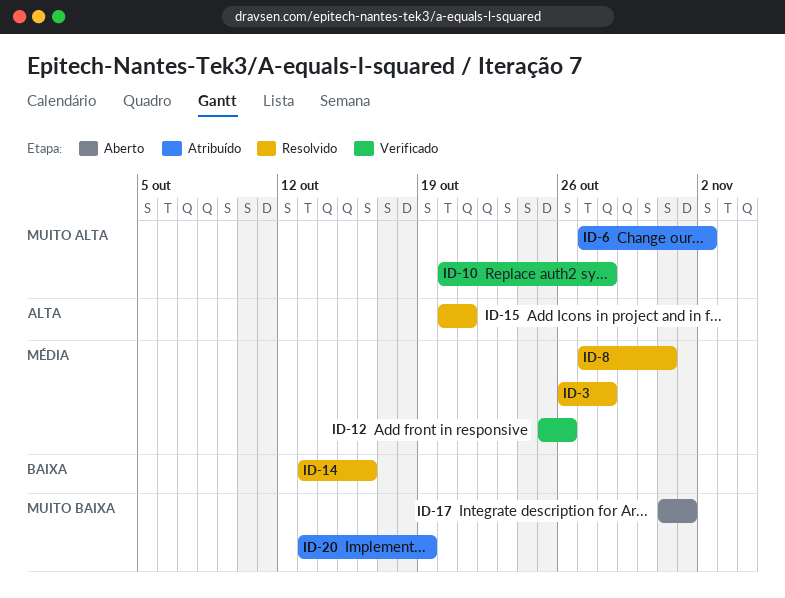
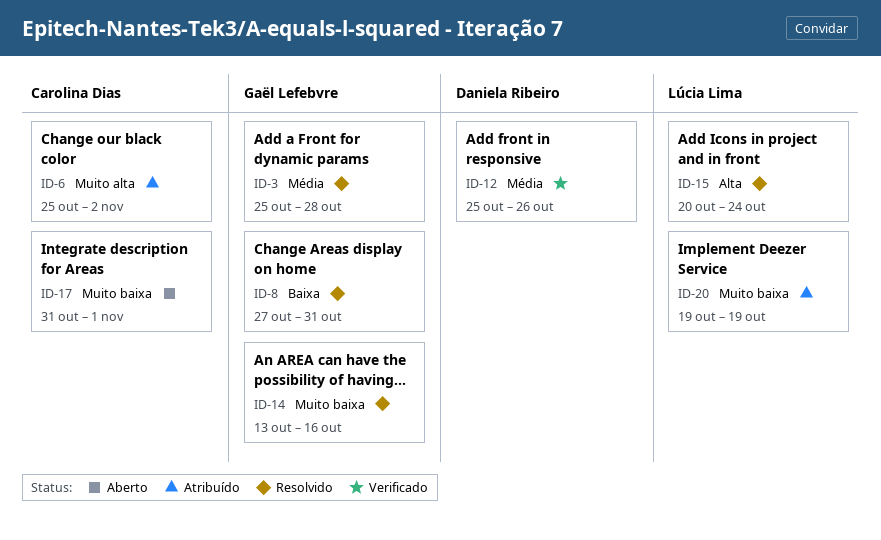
ID-3, start: Oct 26 -> Oct 25
ID-6, start: Oct 27 -> Oct 25
ID-8, priority: Média -> Baixa
ID-10: present -> none
ID-14, priority: Baixa -> Muito baixa
ID-15, due: Oct 21 -> Oct 24
ID-20, start: Oct 13 -> Oct 19

